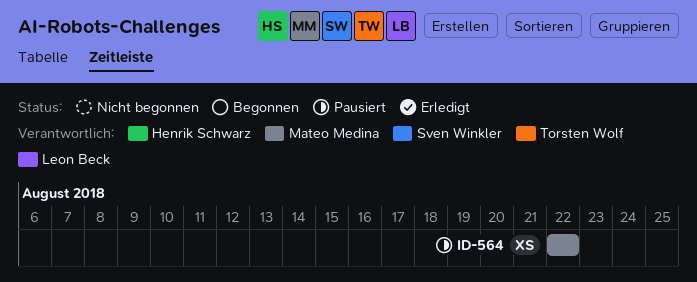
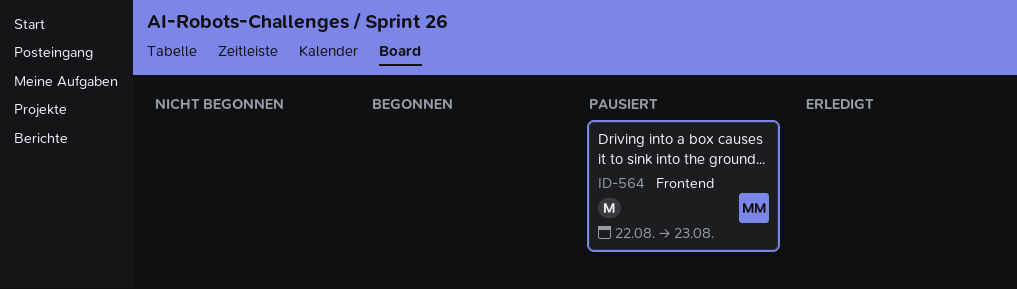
ID-564, estimate: XS -> M
ID-564, due: Aug 22 -> Aug 23

